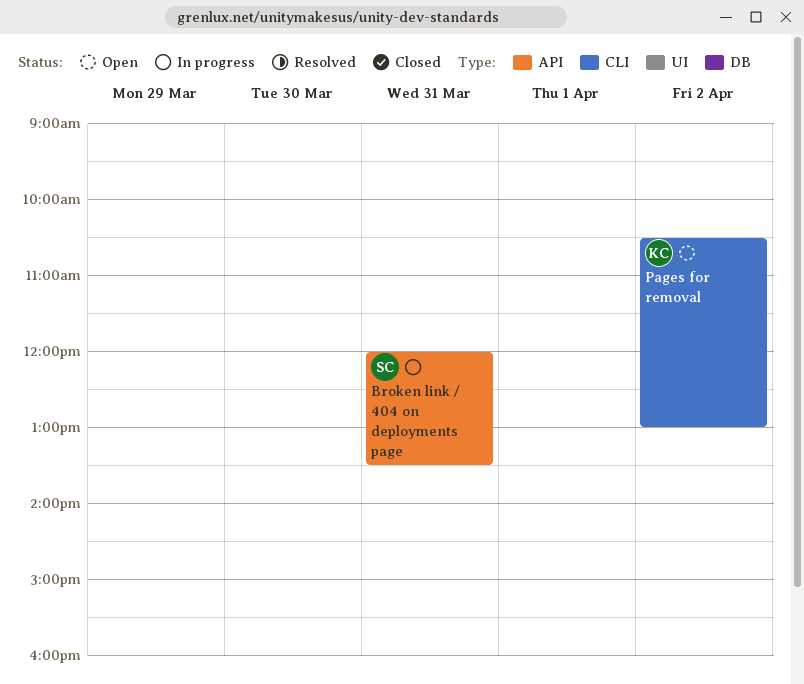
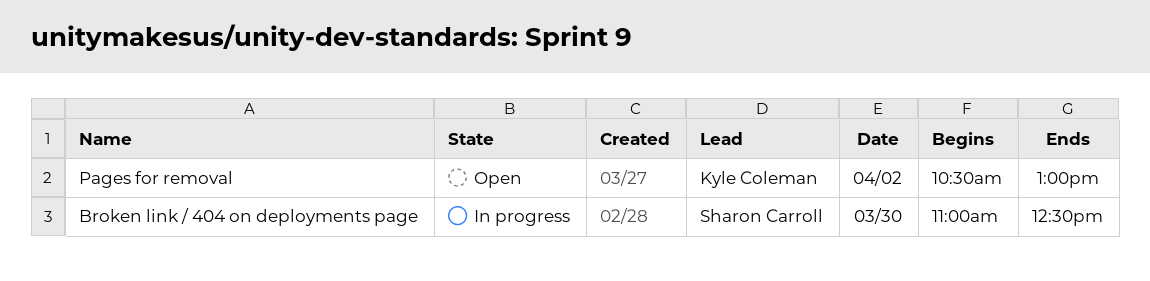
Broken link / 404 on deployments page, day: Mar 31 -> Mar 30
Broken link / 404 on deployments page, begins: 12:00 -> 11:00
Broken link / 404 on deployments page, ends: 13:30 -> 12:30

